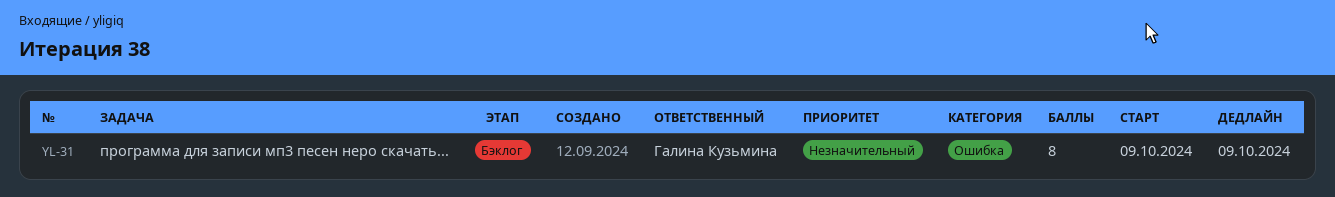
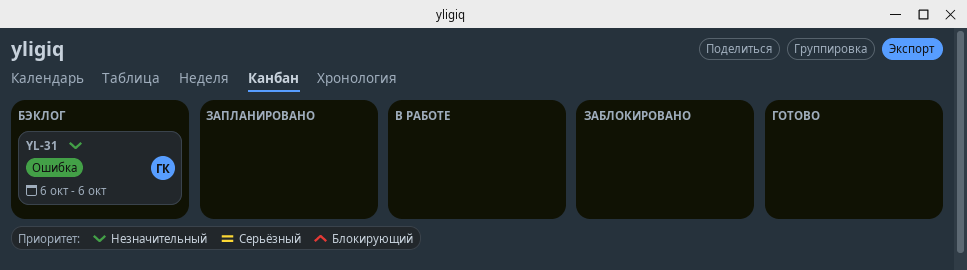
YL-31, start: Oct 9 -> Oct 6
YL-31, due: Oct 9 -> Oct 6

